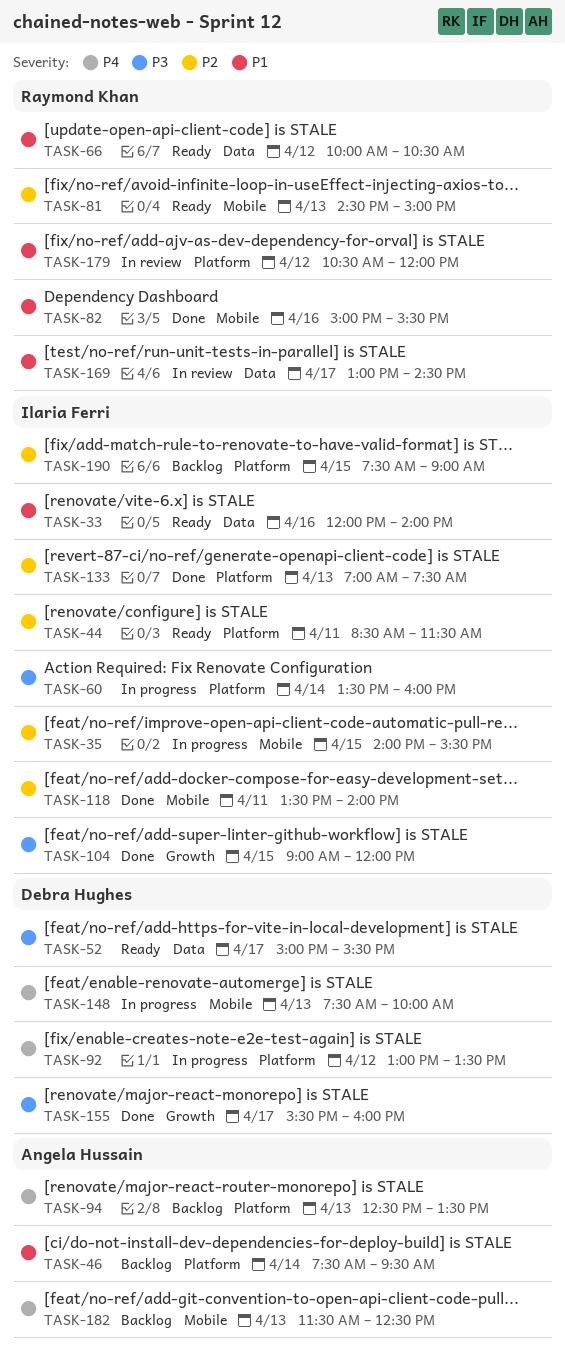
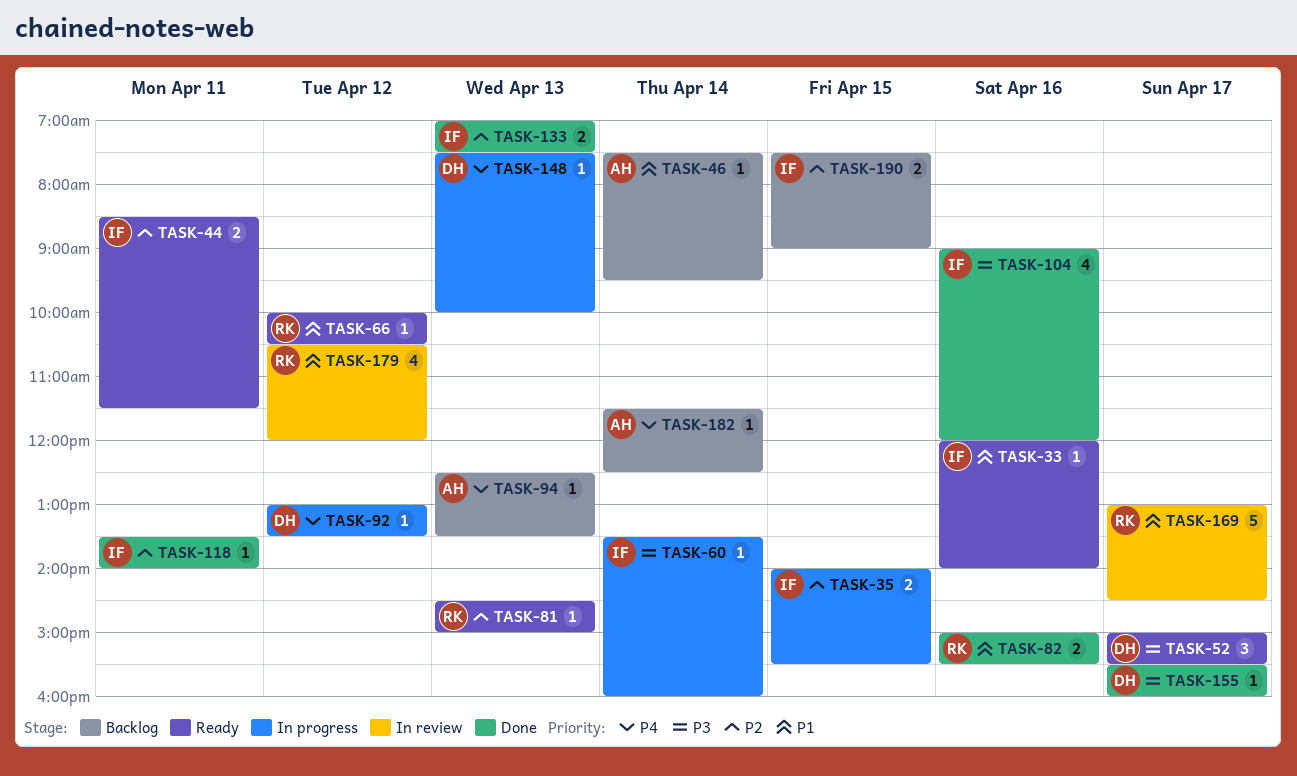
TASK-104, day: Apr 15 -> Apr 16
TASK-182, day: Apr 13 -> Apr 14

